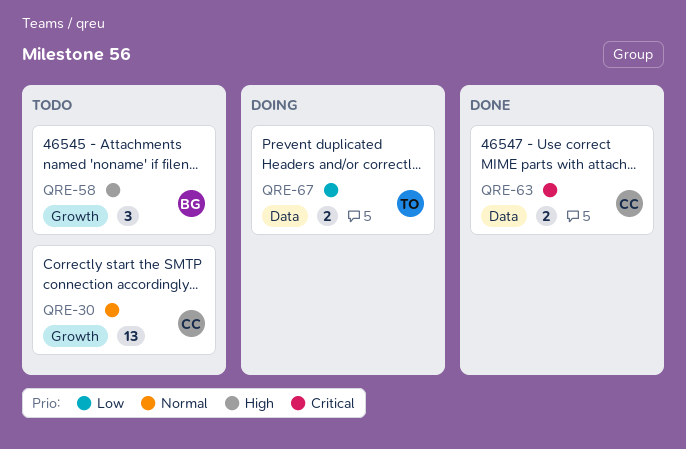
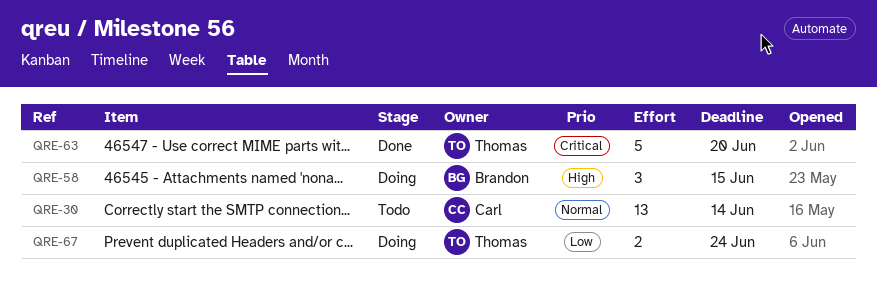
QRE-58, status: Todo -> Doing
QRE-63, owner: Carl -> Thomas
QRE-63, estimate: 2 -> 5

